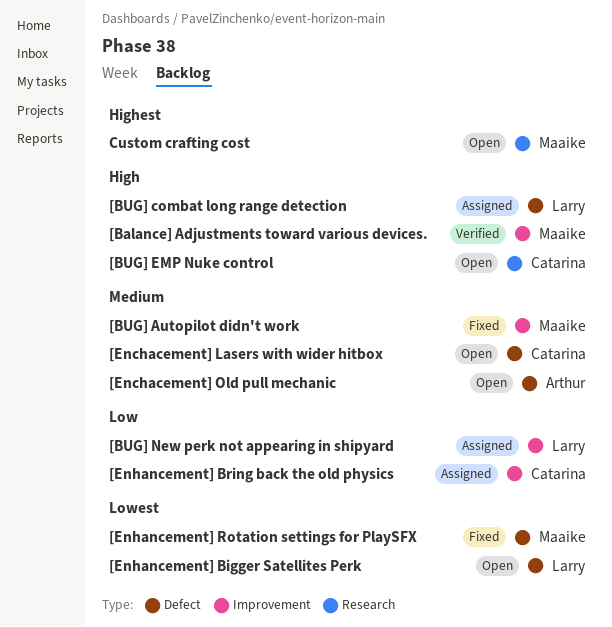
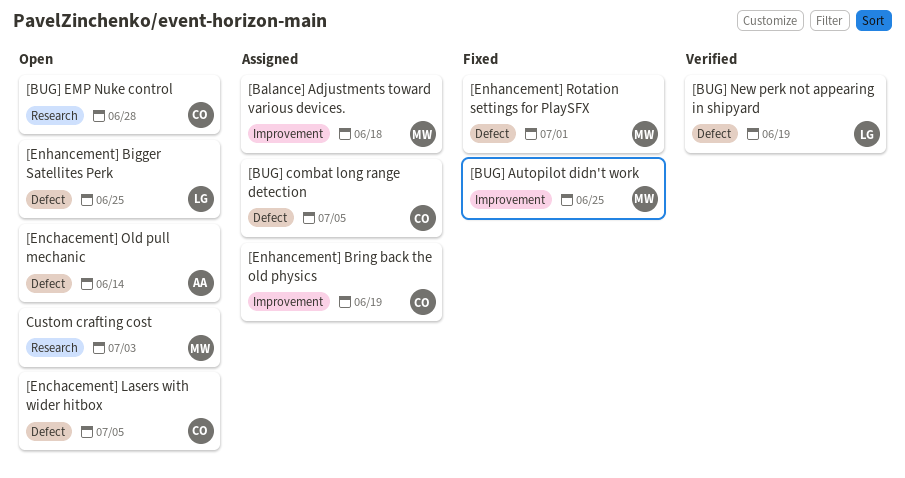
[Balance] Adjustments toward various devices., status: Verified -> Assigned
[BUG] combat long range detection, owner: Larry -> Catarina
[BUG] New perk not appearing in shipyard, status: Assigned -> Verified
[BUG] New perk not appearing in shipyard, label: Improvement -> Defect

